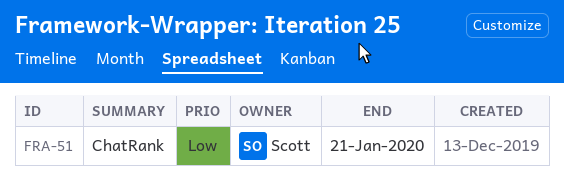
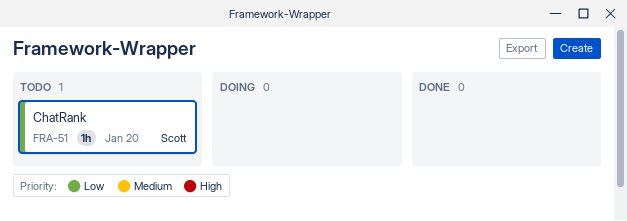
FRA-51, due: Jan 21 -> Jan 20

